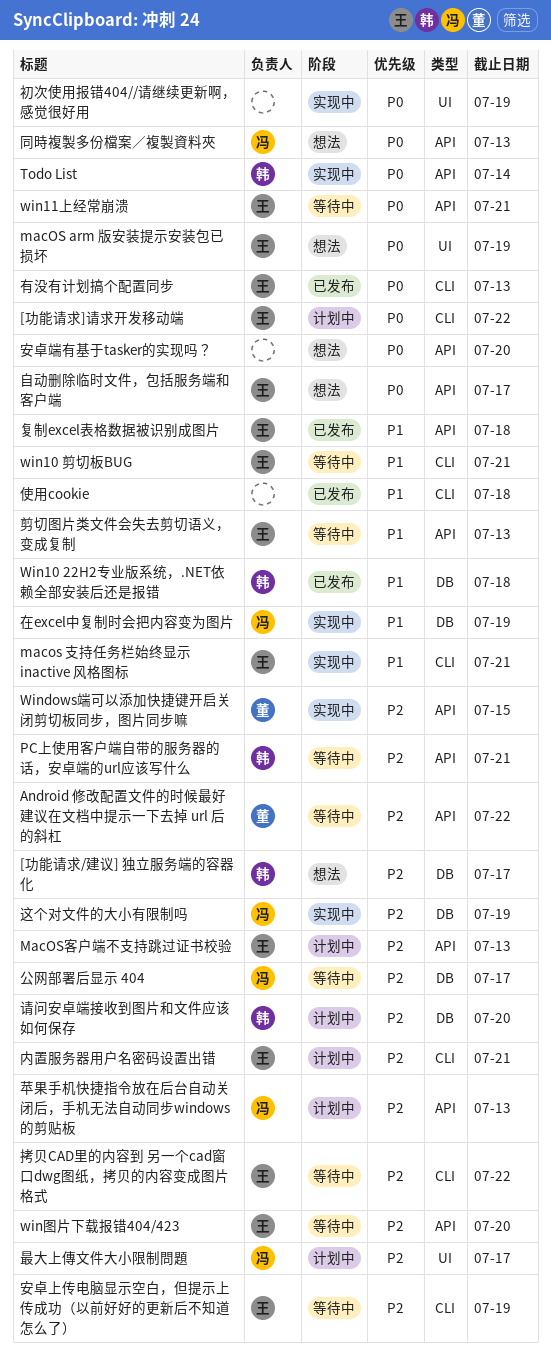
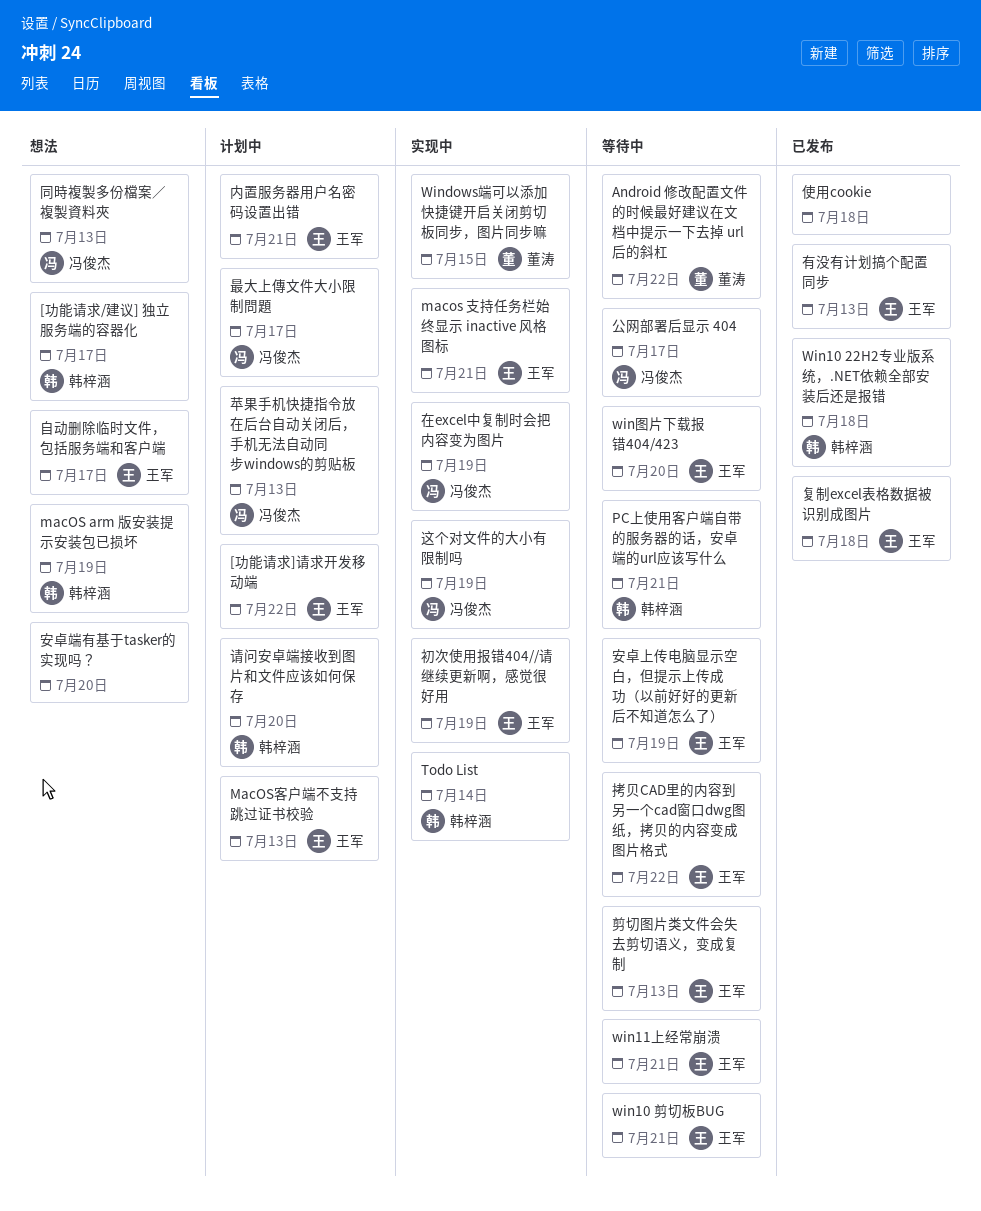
macOS arm 版安装提示安装包已损坏, owner: 王军 -> 韩梓涵
初次使用报错404//请继续更新啊，感觉很好用, owner: none -> 王军

